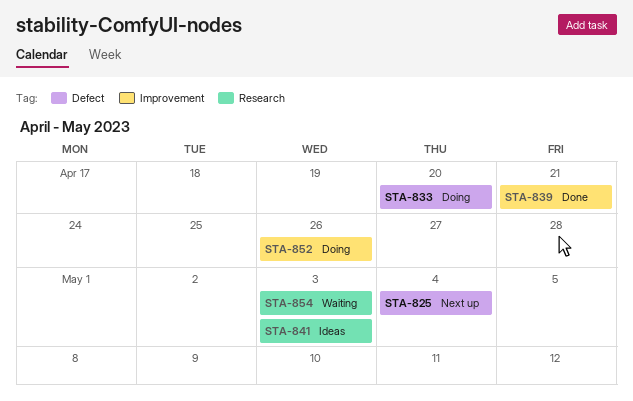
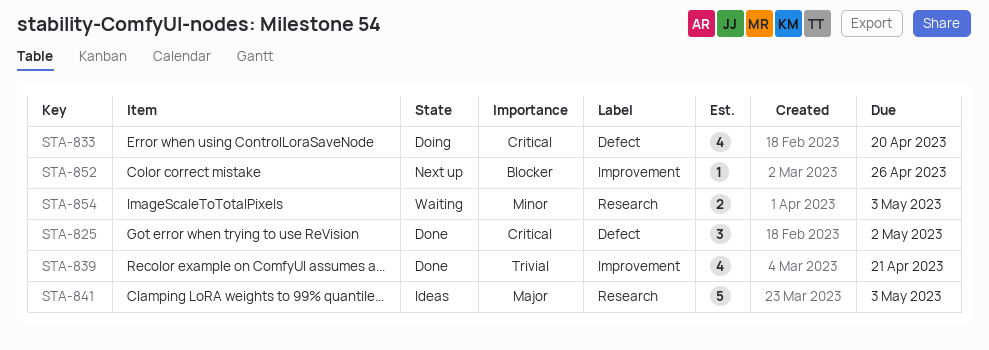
STA-825, status: Next up -> Done
STA-825, due: May 4 -> May 2
STA-852, status: Doing -> Next up

